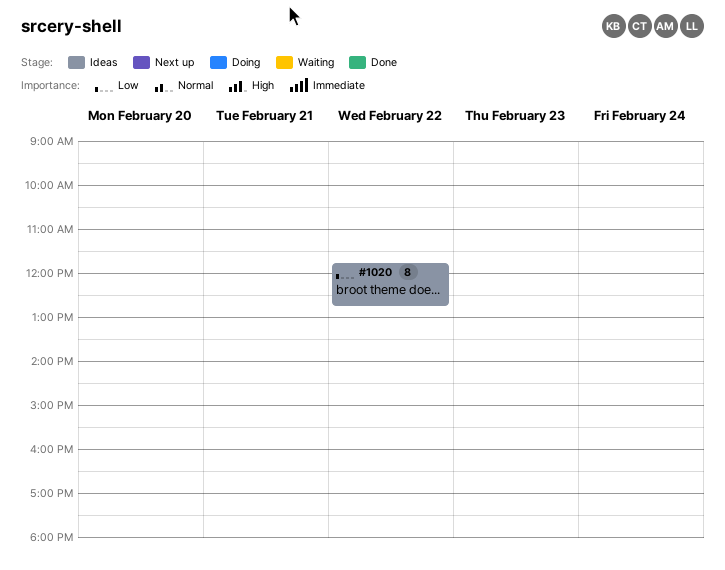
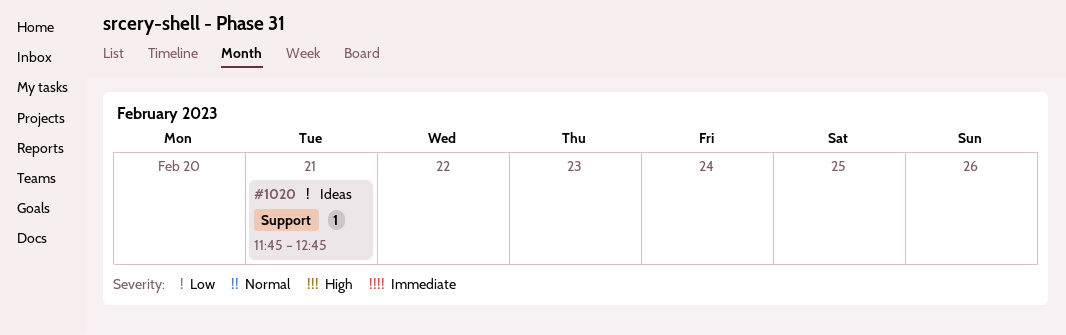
#1020, estimate: 8 -> 1
#1020, day: Feb 22 -> Feb 21

